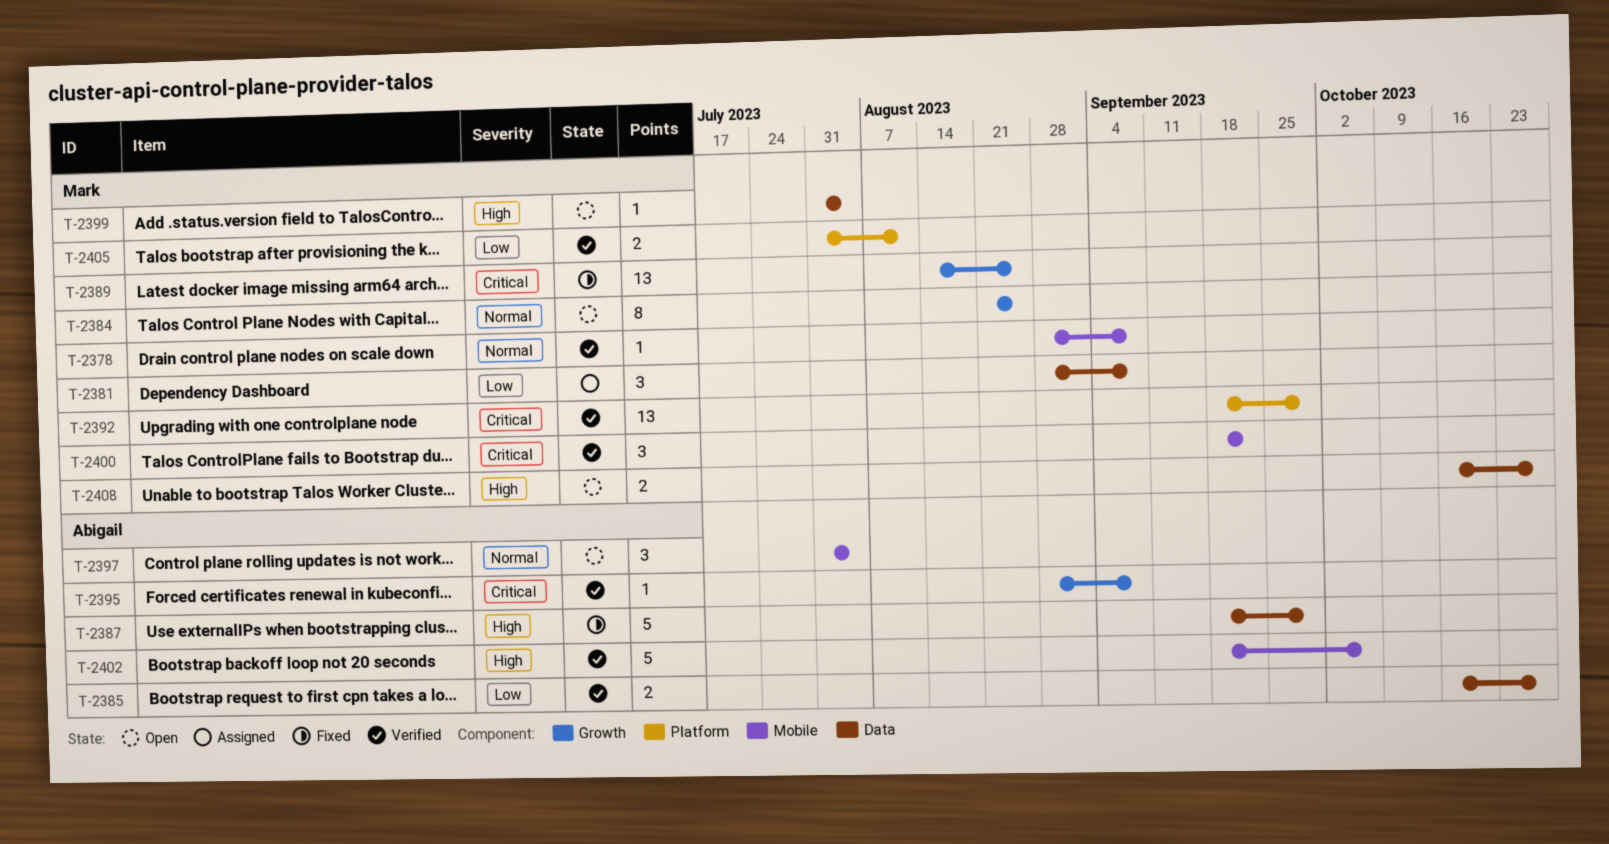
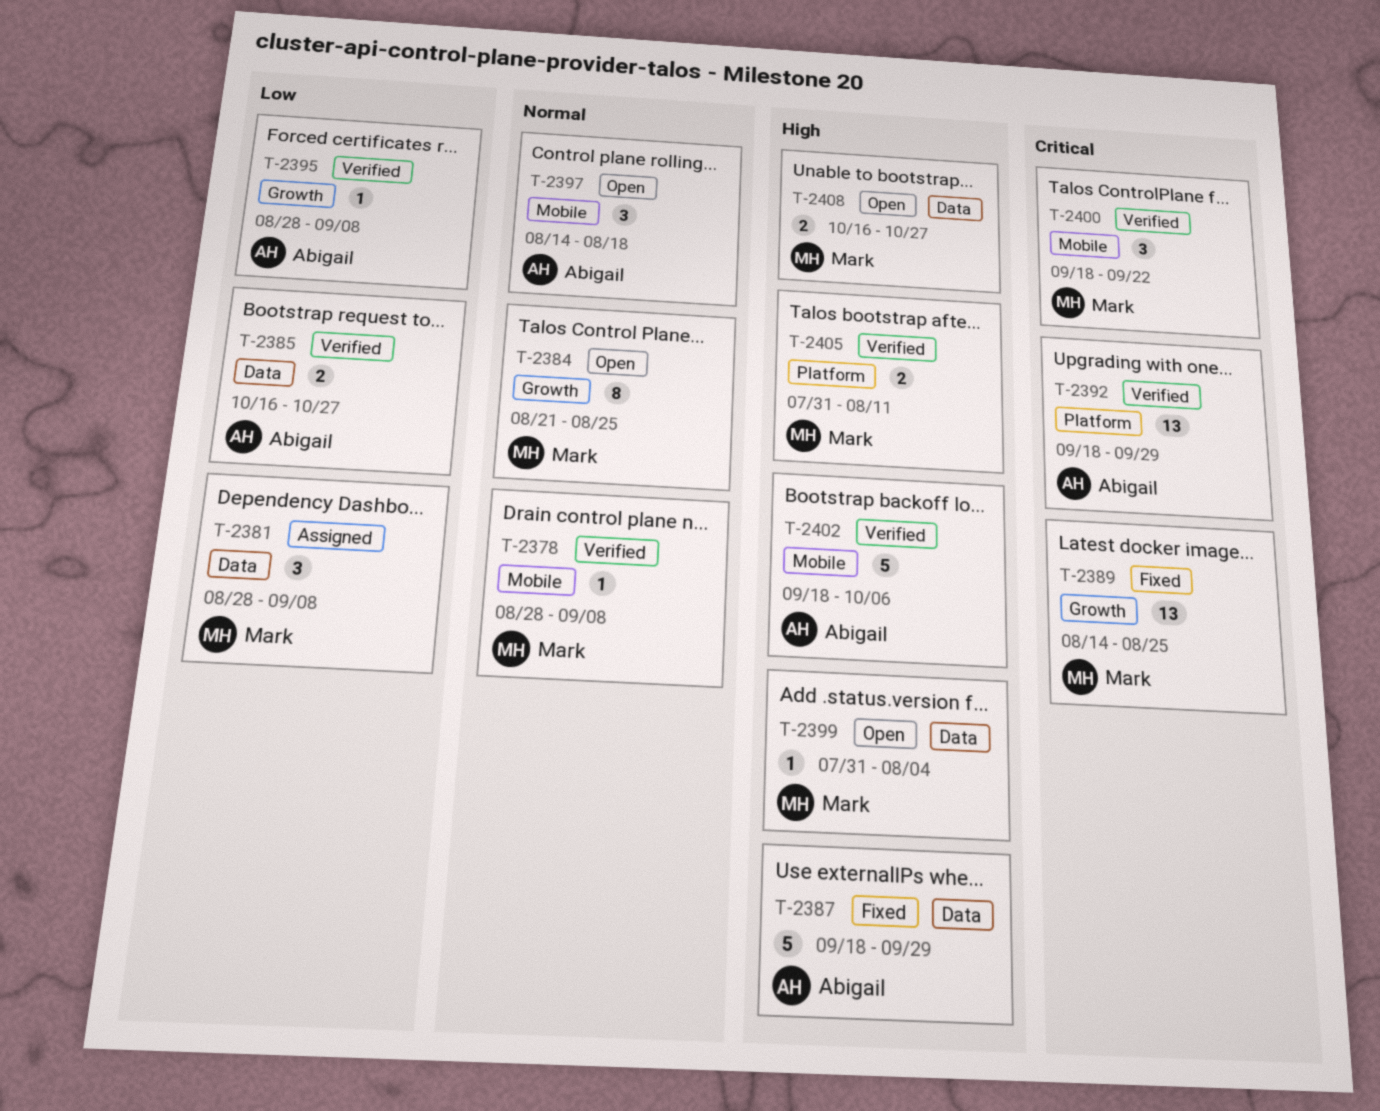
T-2392, owner: Mark -> Abigail
T-2395, priority: Critical -> Low
T-2397, start: Jul 31 -> Aug 14
T-2397, due: Aug 4 -> Aug 18
T-2405, priority: Low -> High

